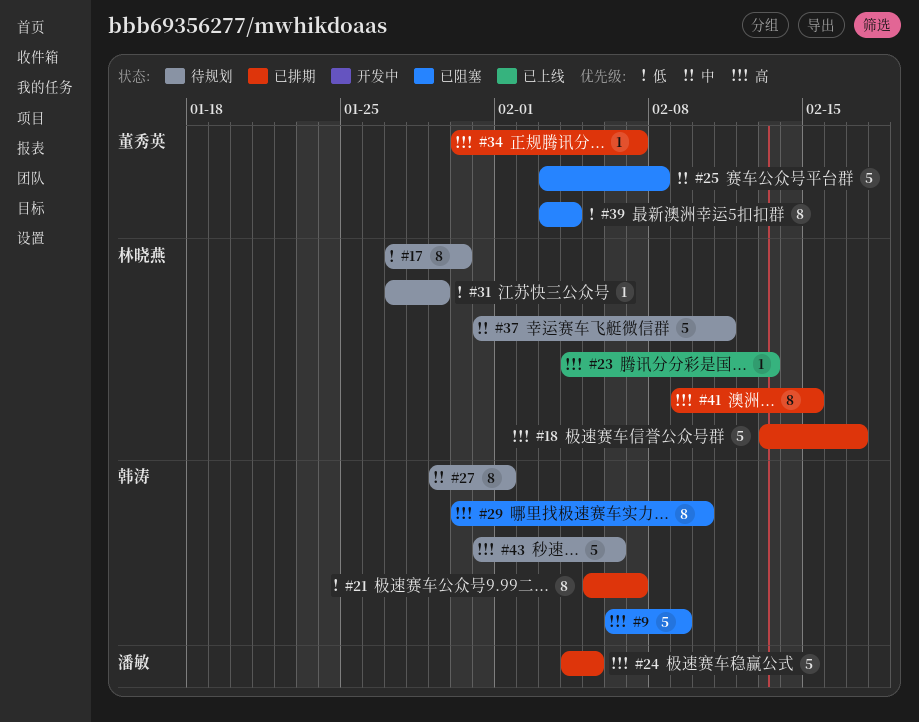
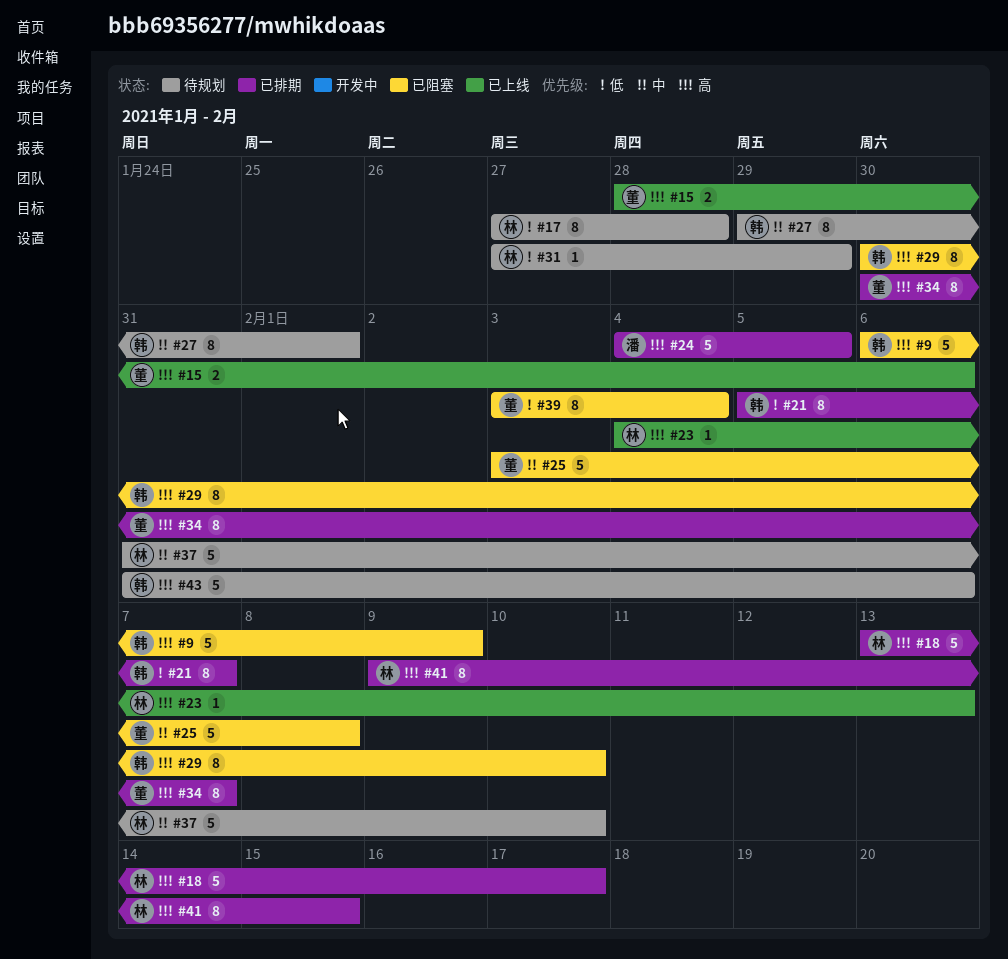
#15: none -> present
#17, due: Jan 30 -> Jan 28
#34, estimate: 1 -> 8
#37, due: Feb 11 -> Feb 10

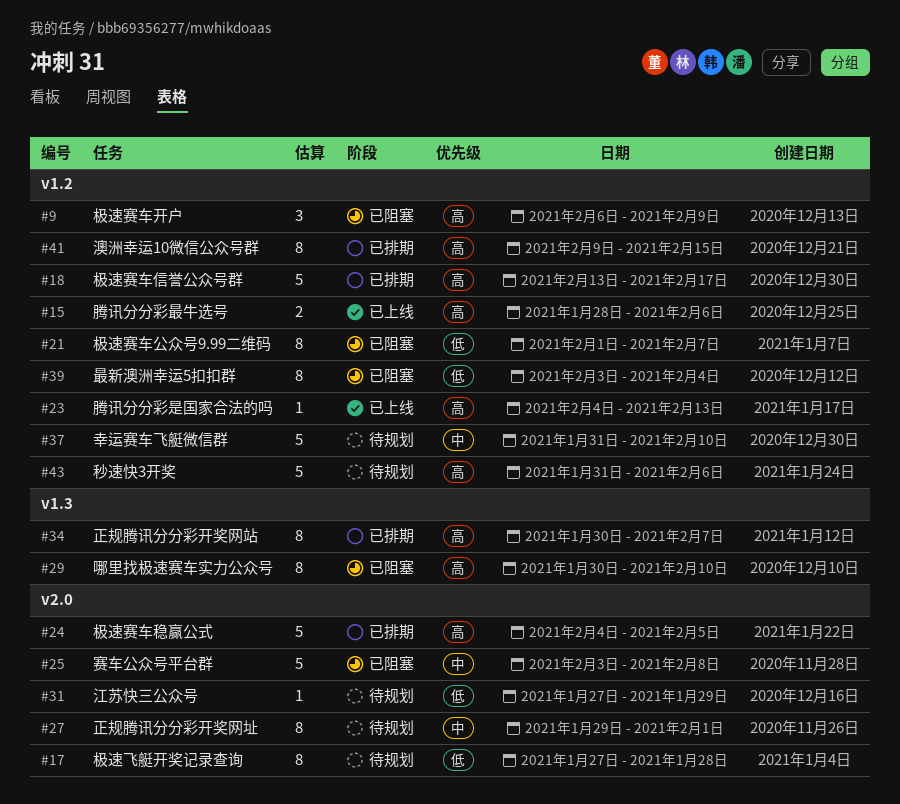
#9, estimate: 5 -> 3
#21, status: 已排期 -> 已阻塞
#21, start: Feb 5 -> Feb 1

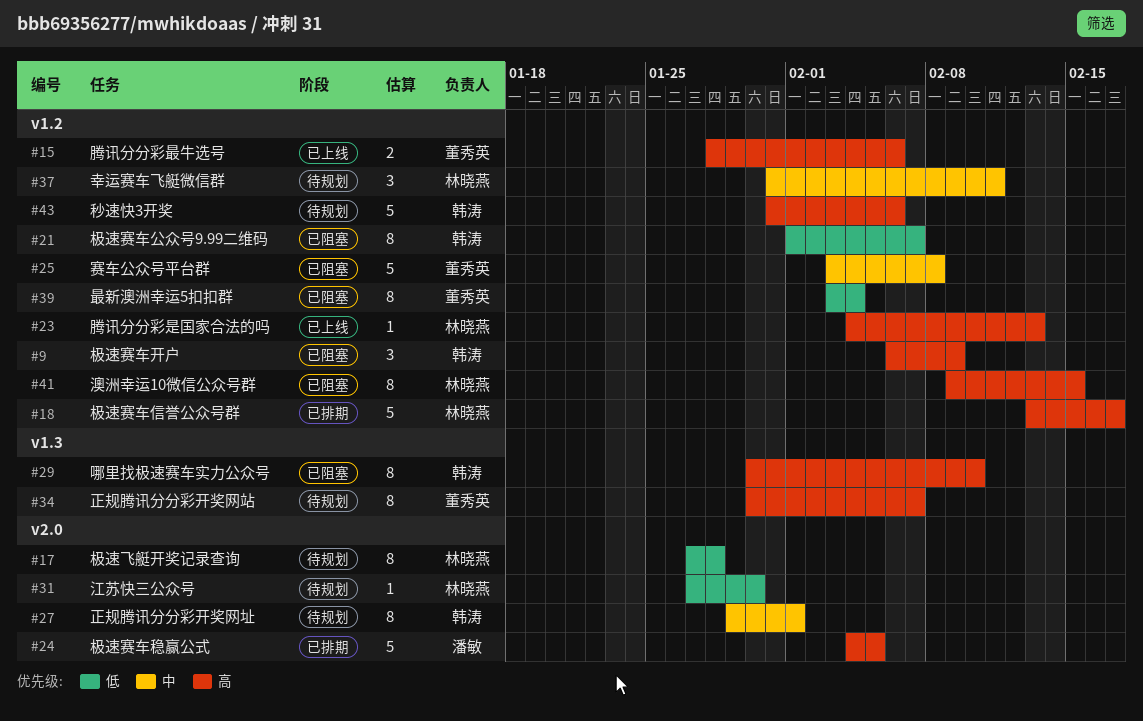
#25, label: v2.0 -> v1.2
#31, due: Jan 29 -> Jan 30
#34, status: 已排期 -> 待规划
#37, estimate: 5 -> 3
#37, due: Feb 10 -> Feb 11
#41, status: 已排期 -> 已阻塞

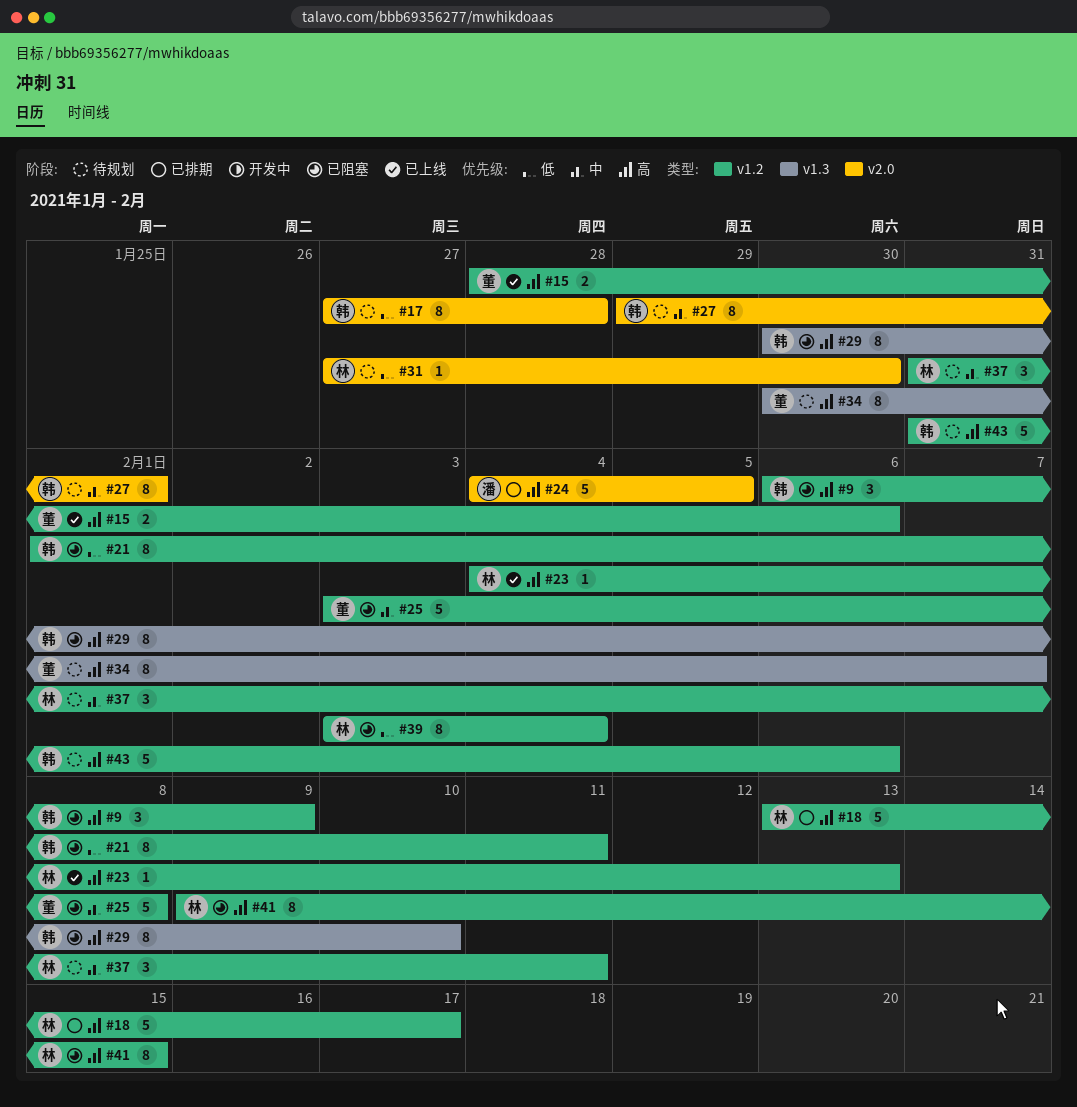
#17, owner: 林晓燕 -> 韩涛
#21, due: Feb 7 -> Feb 11
#39, owner: 董秀英 -> 林晓燕

